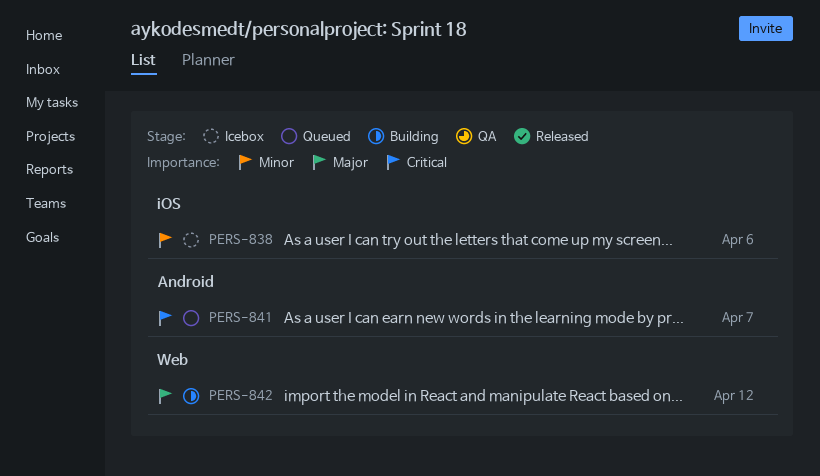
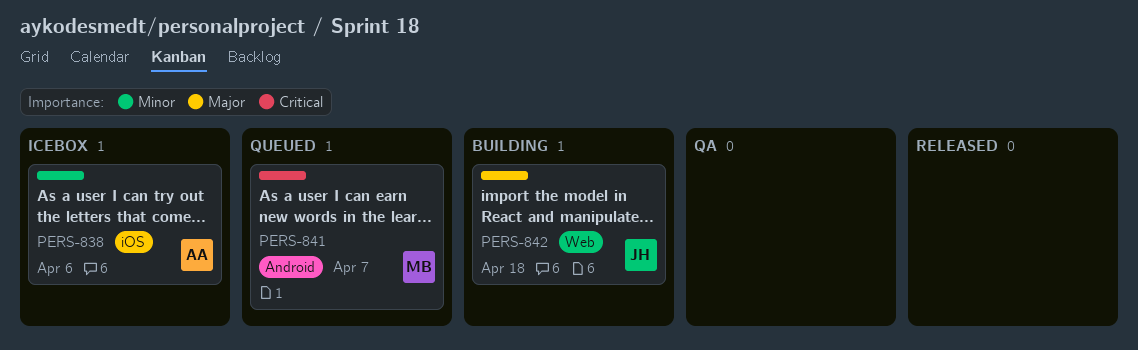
PERS-842, due: Apr 12 -> Apr 18

